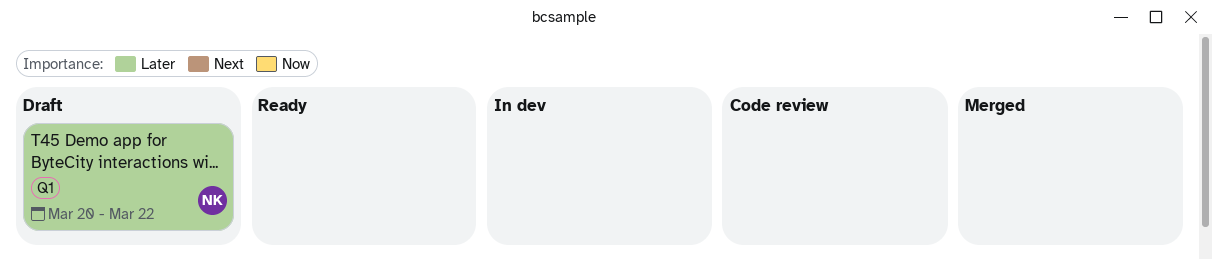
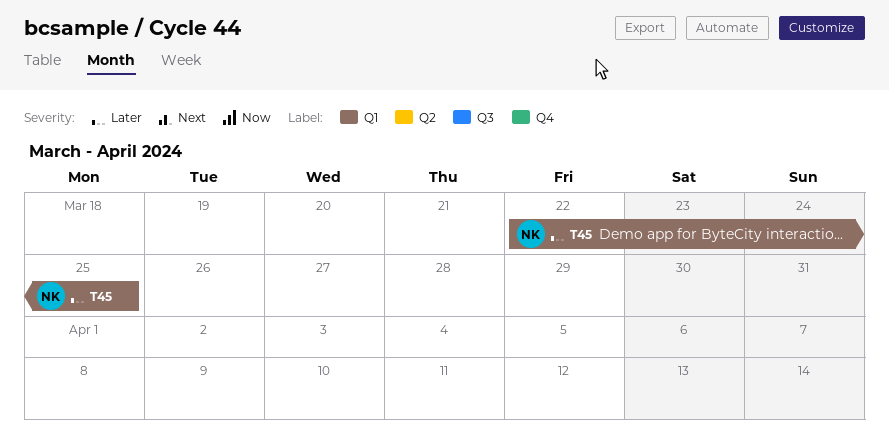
T45, start: Mar 20 -> Mar 22
T45, due: Mar 22 -> Mar 25

